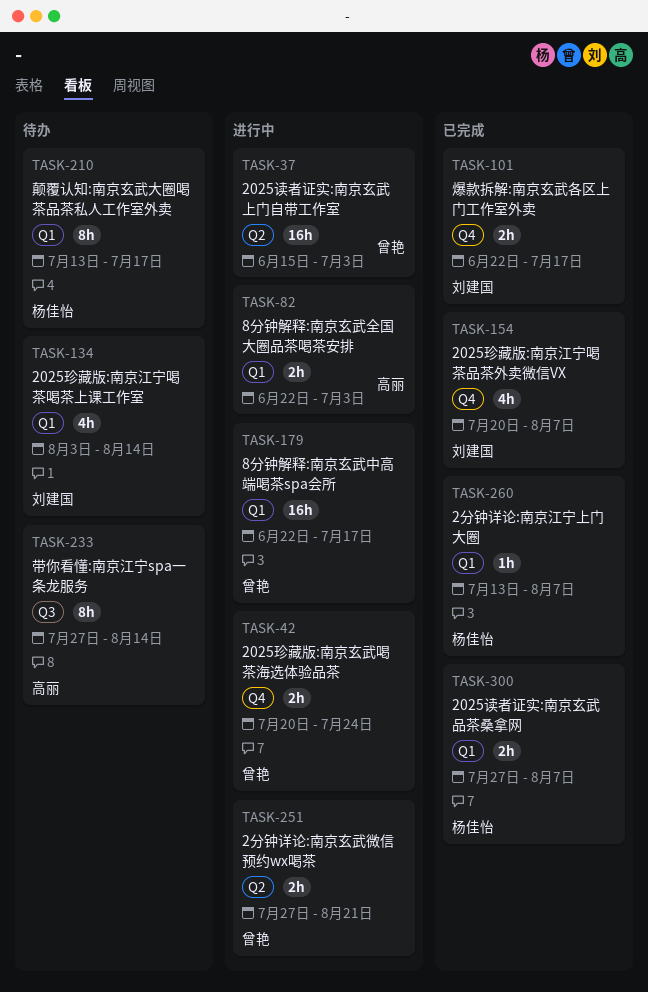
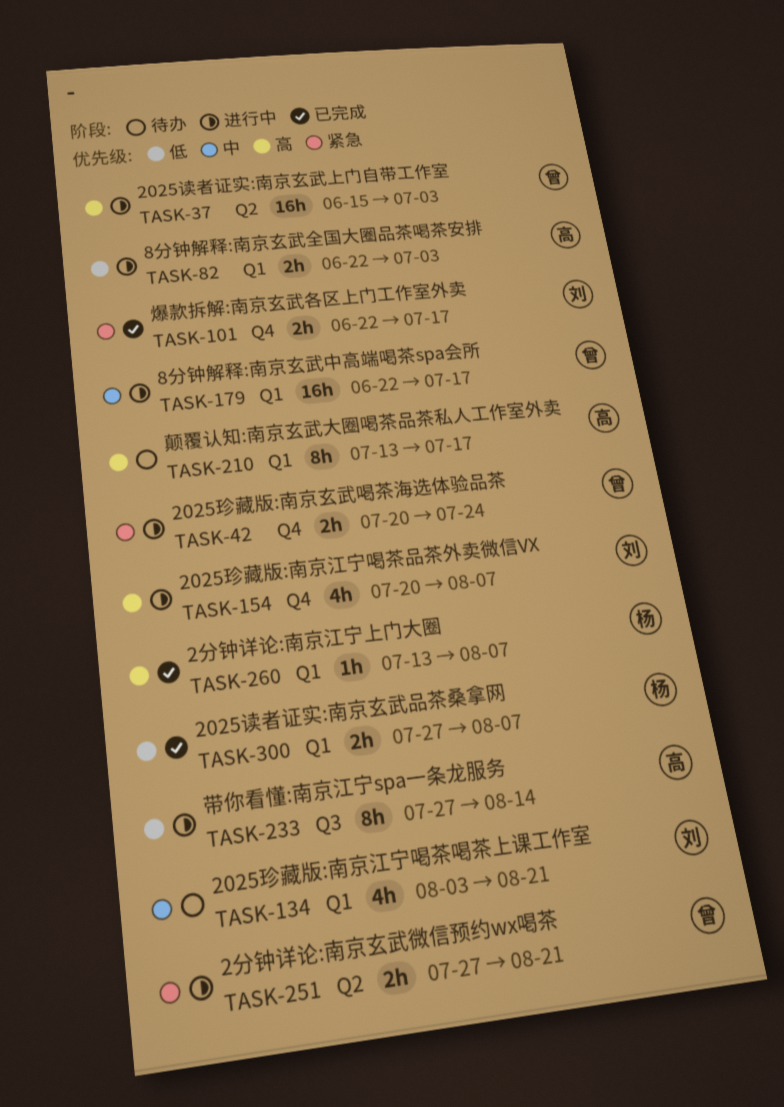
TASK-134, due: Aug 14 -> Aug 21
TASK-154, status: 已完成 -> 进行中
TASK-210, owner: 杨佳怡 -> 高丽
TASK-233, status: 待办 -> 进行中

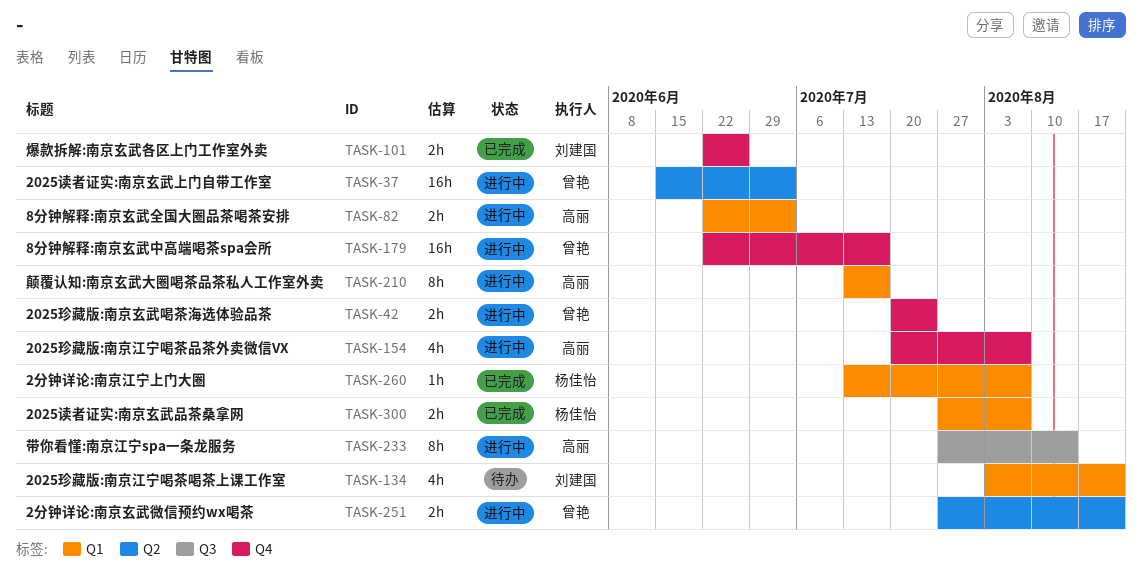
TASK-101, due: Jul 17 -> Jun 26
TASK-154, owner: 刘建国 -> 高丽
TASK-179, label: Q1 -> Q4
TASK-210, status: 待办 -> 进行中

